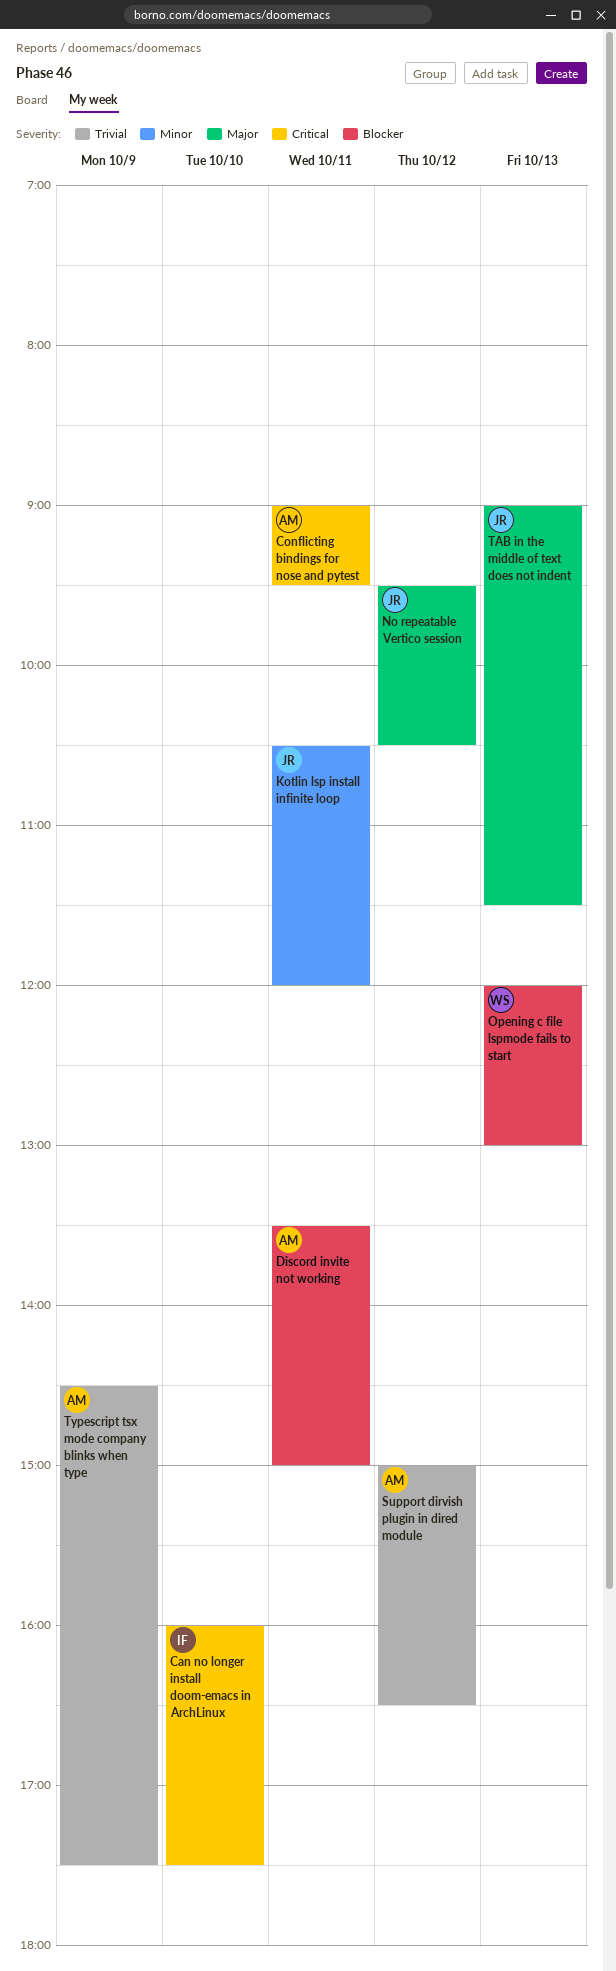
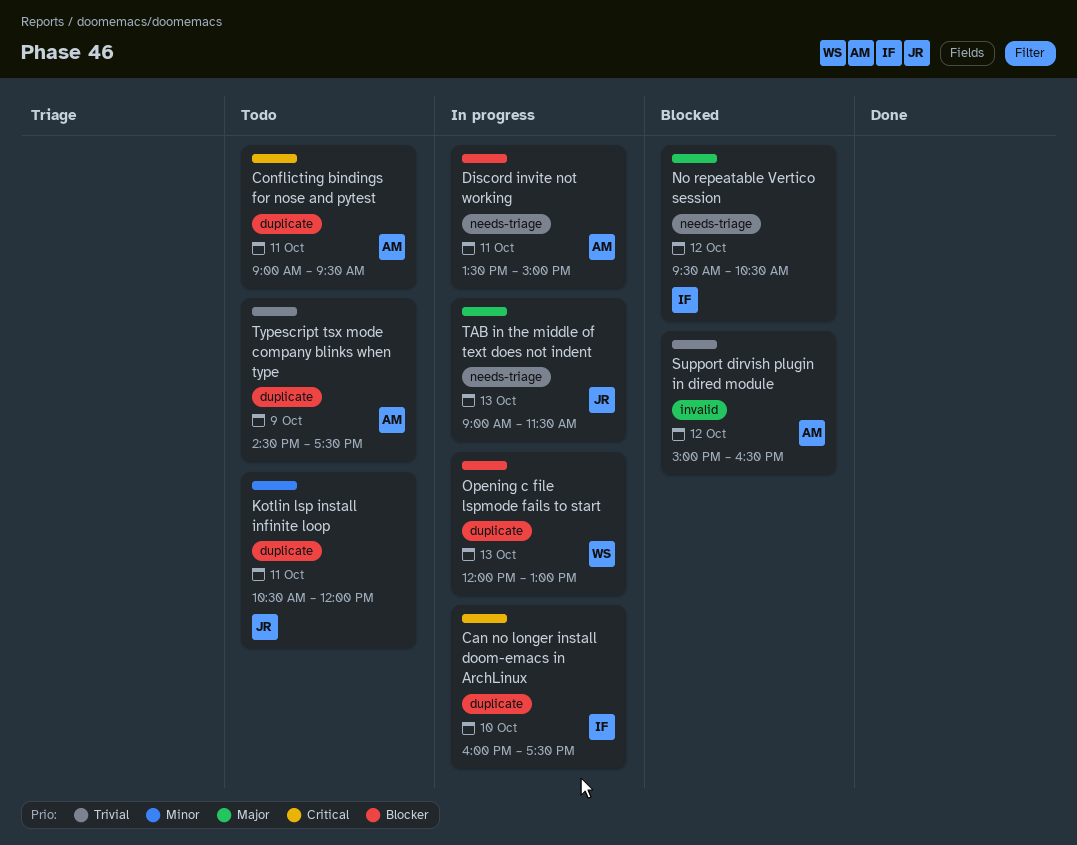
No repeatable Vertico session, owner: JR -> IF

